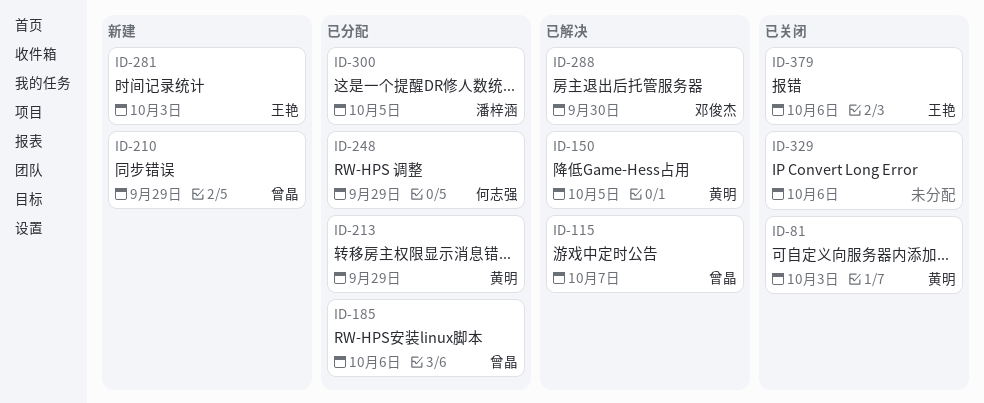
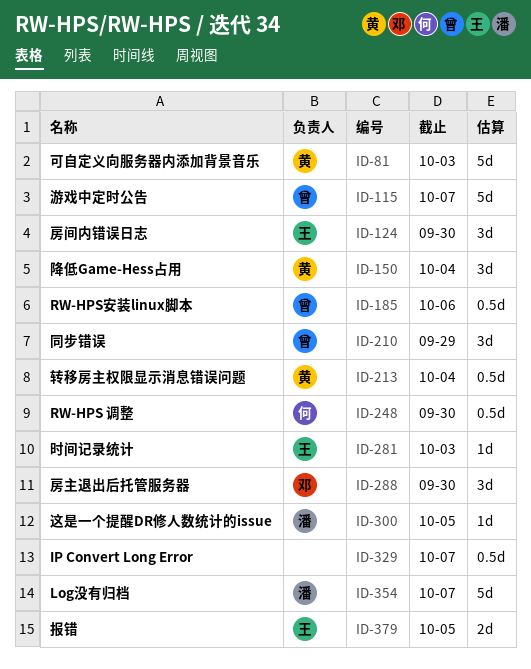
ID-124: none -> present
ID-150, due: Oct 5 -> Oct 4
ID-213, due: Sep 29 -> Oct 4
ID-248, due: Sep 29 -> Sep 30
ID-329, due: Oct 6 -> Oct 7
ID-354: none -> present
ID-379, due: Oct 6 -> Oct 5

